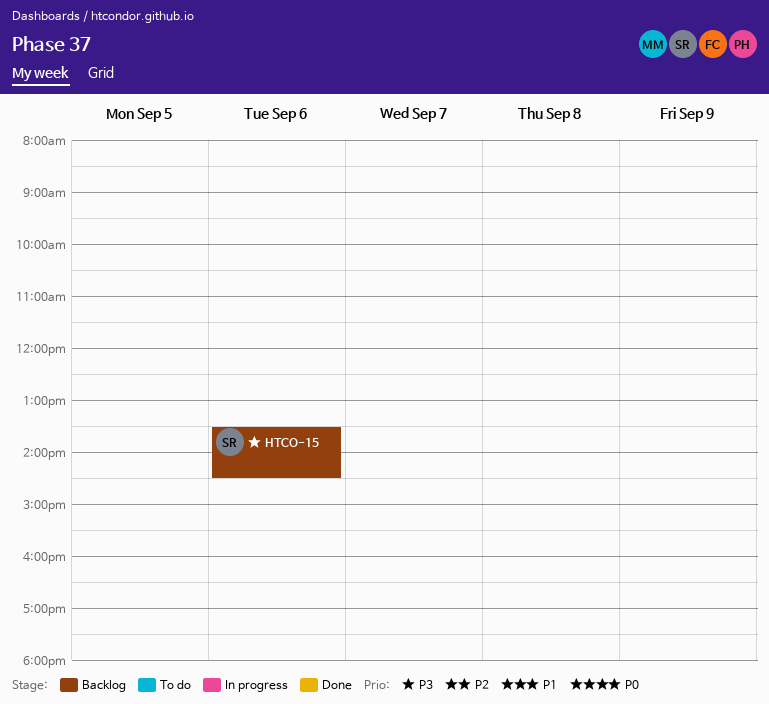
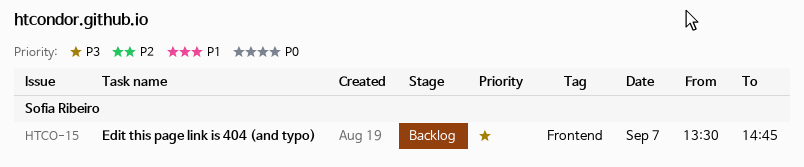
HTCO-15, day: Sep 6 -> Sep 7
HTCO-15, ends: 14:30 -> 14:45

